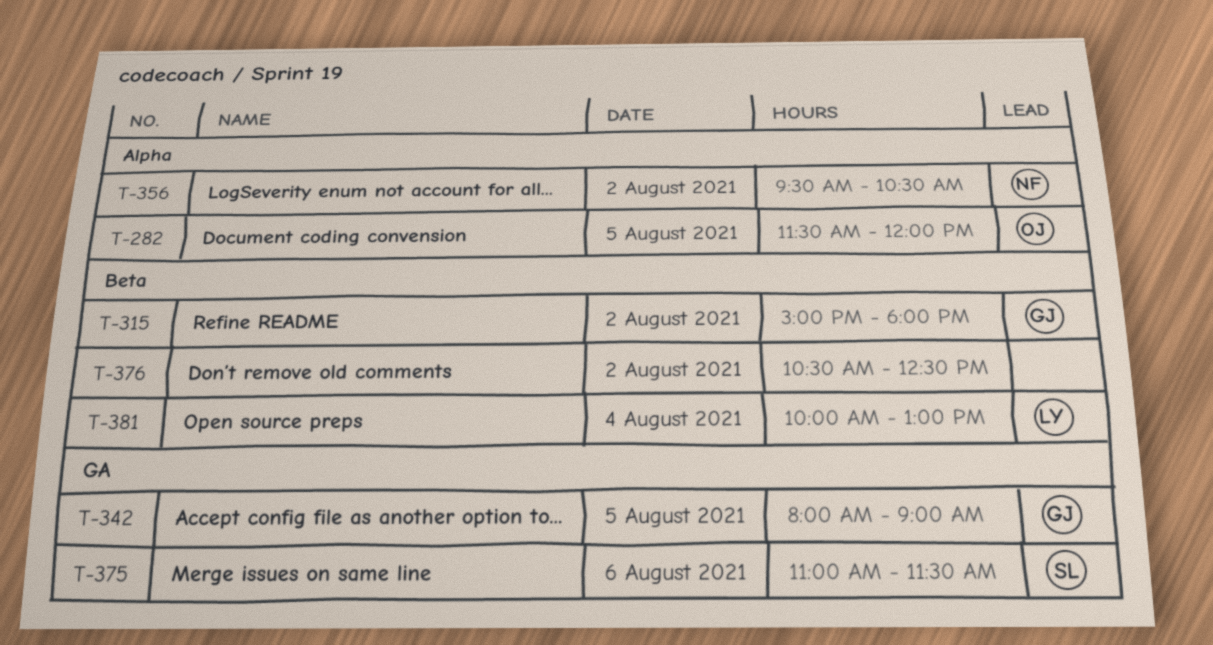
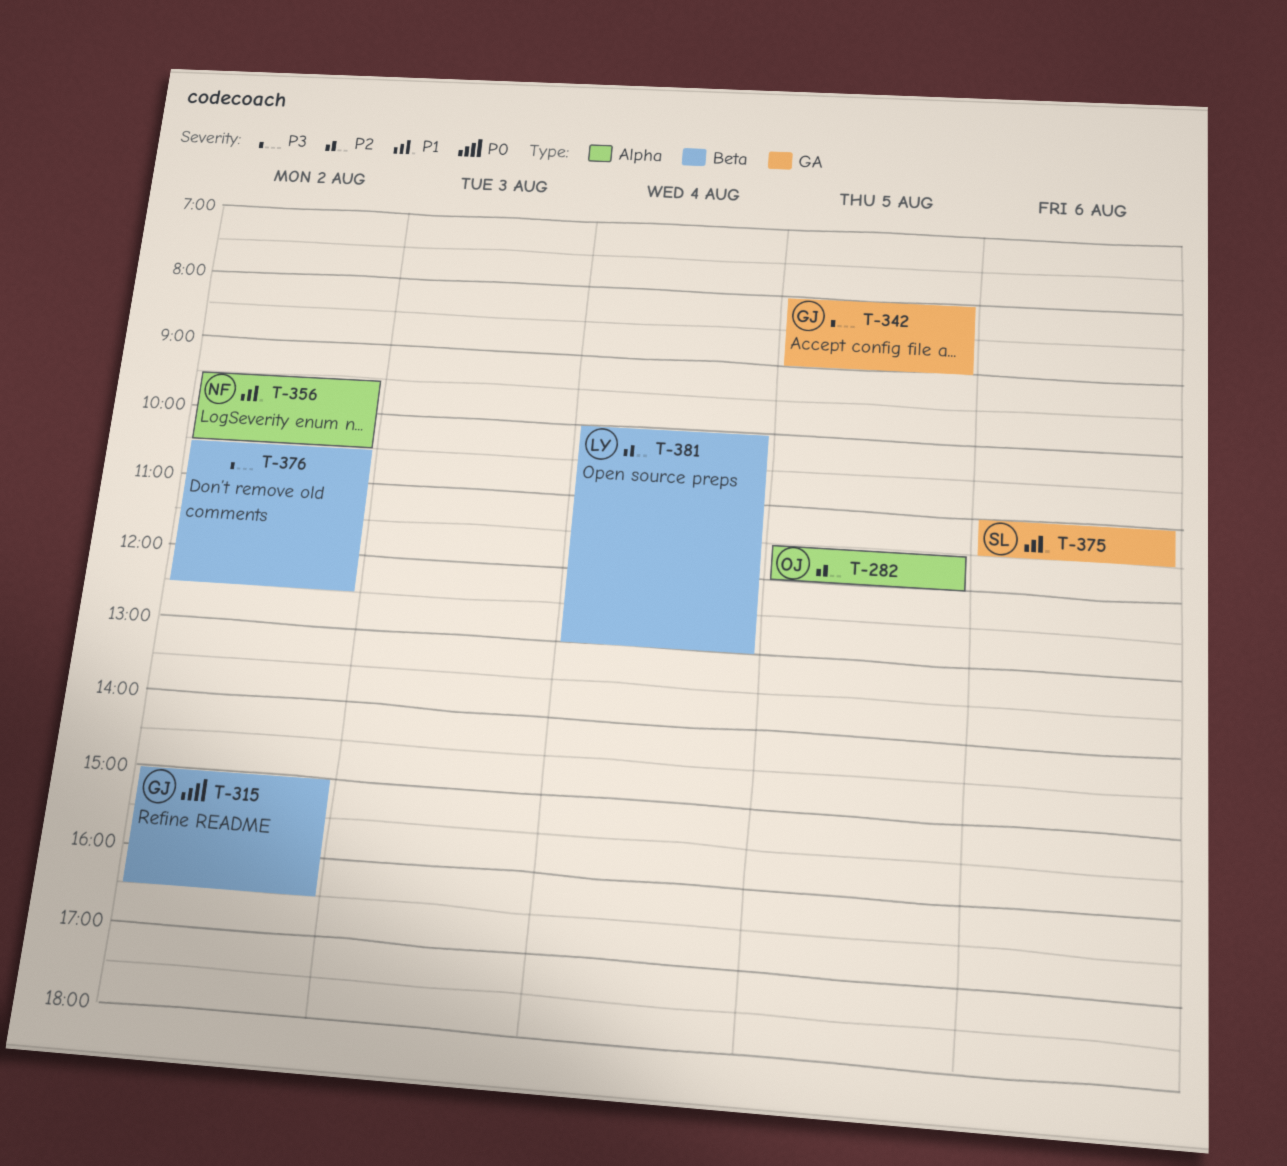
T-315, ends: 18:00 -> 16:30

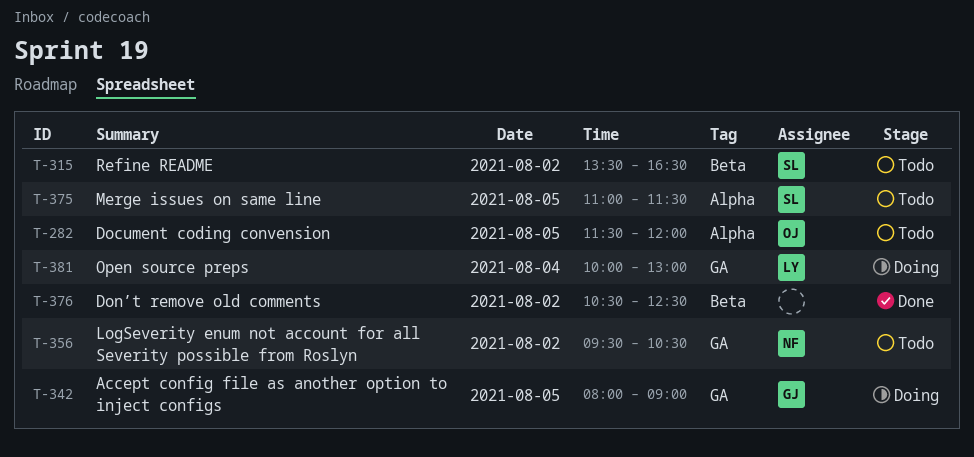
T-315, owner: GJ -> SL
T-315, begins: 15:00 -> 13:30
T-356, label: Alpha -> GA
T-375, label: GA -> Alpha
T-375, day: Aug 6 -> Aug 5
T-381, label: Beta -> GA

